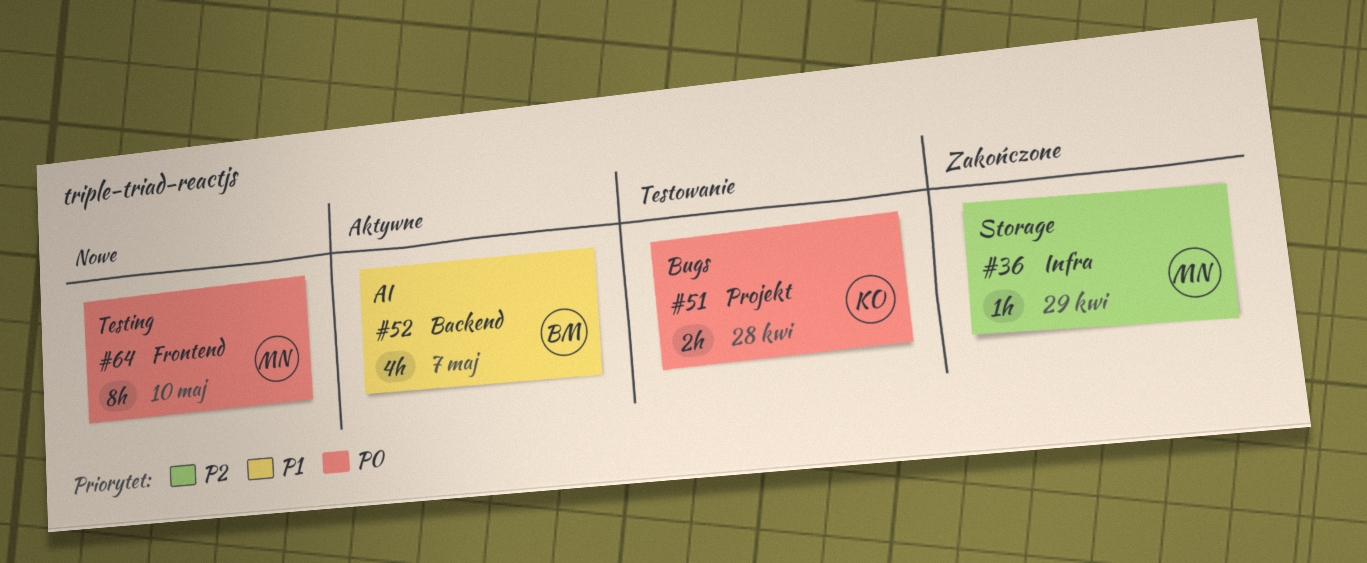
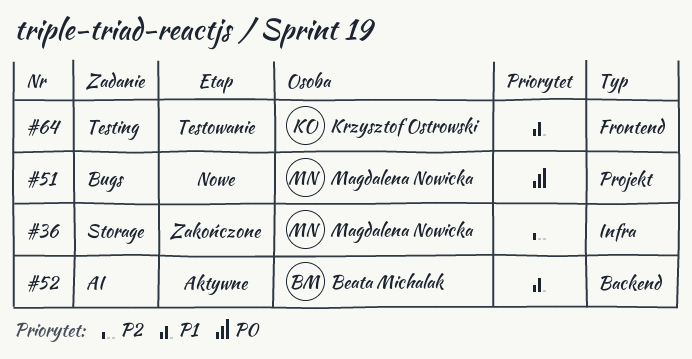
#51, status: Testowanie -> Nowe
#51, owner: Krzysztof Ostrowski -> Magdalena Nowicka
#64, status: Nowe -> Testowanie
#64, owner: Magdalena Nowicka -> Krzysztof Ostrowski
#64, priority: P0 -> P1

